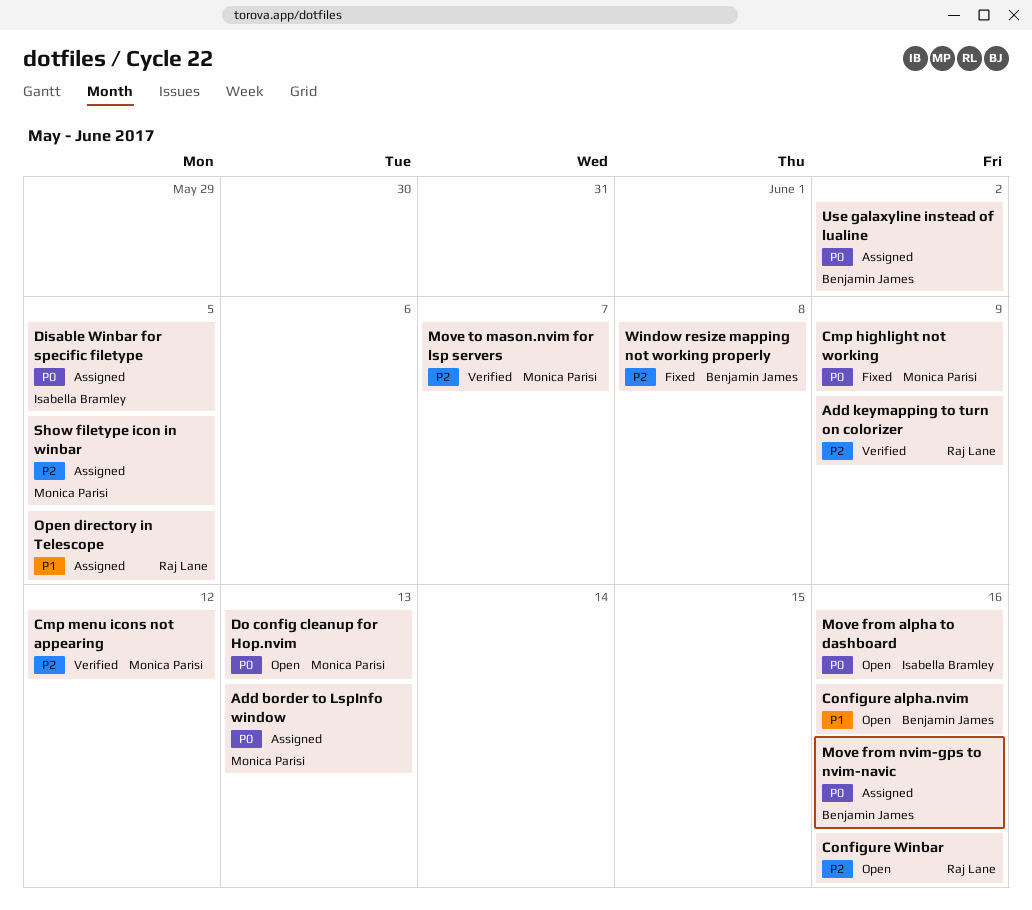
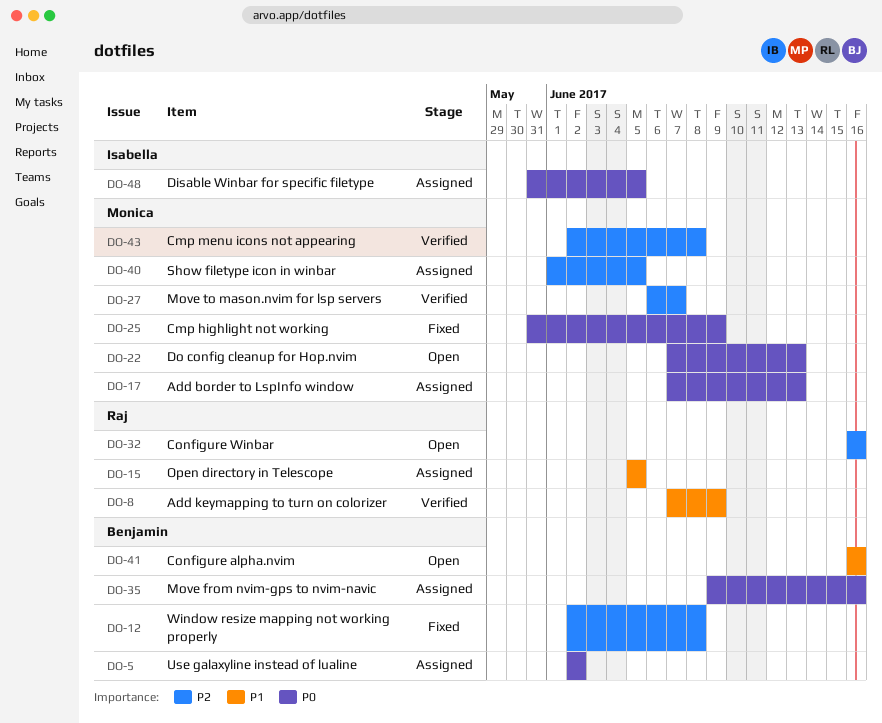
Add keymapping to turn on colorizer, priority: P2 -> P1
Cmp menu icons not appearing, due: Jun 12 -> Jun 8
Move from alpha to dashboard: present -> none

